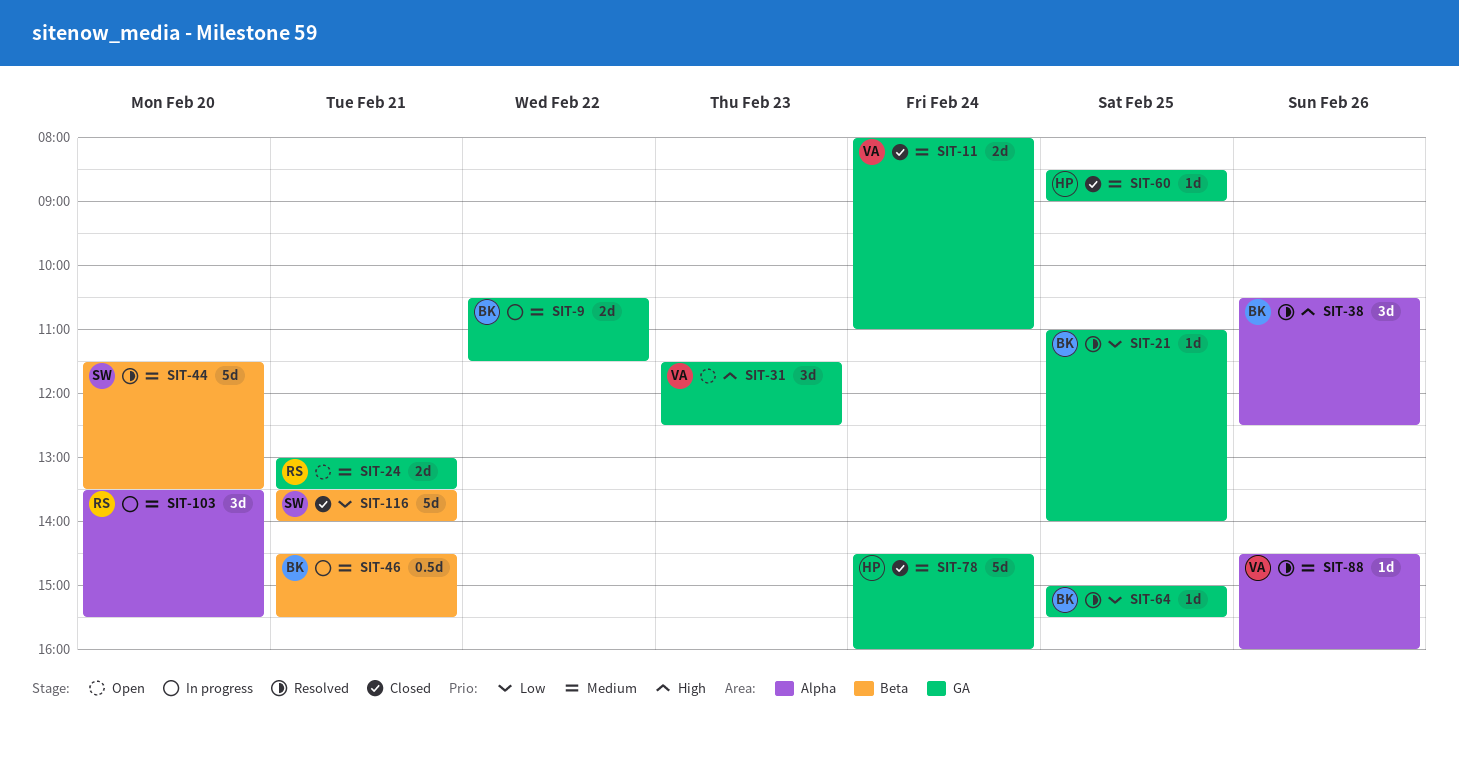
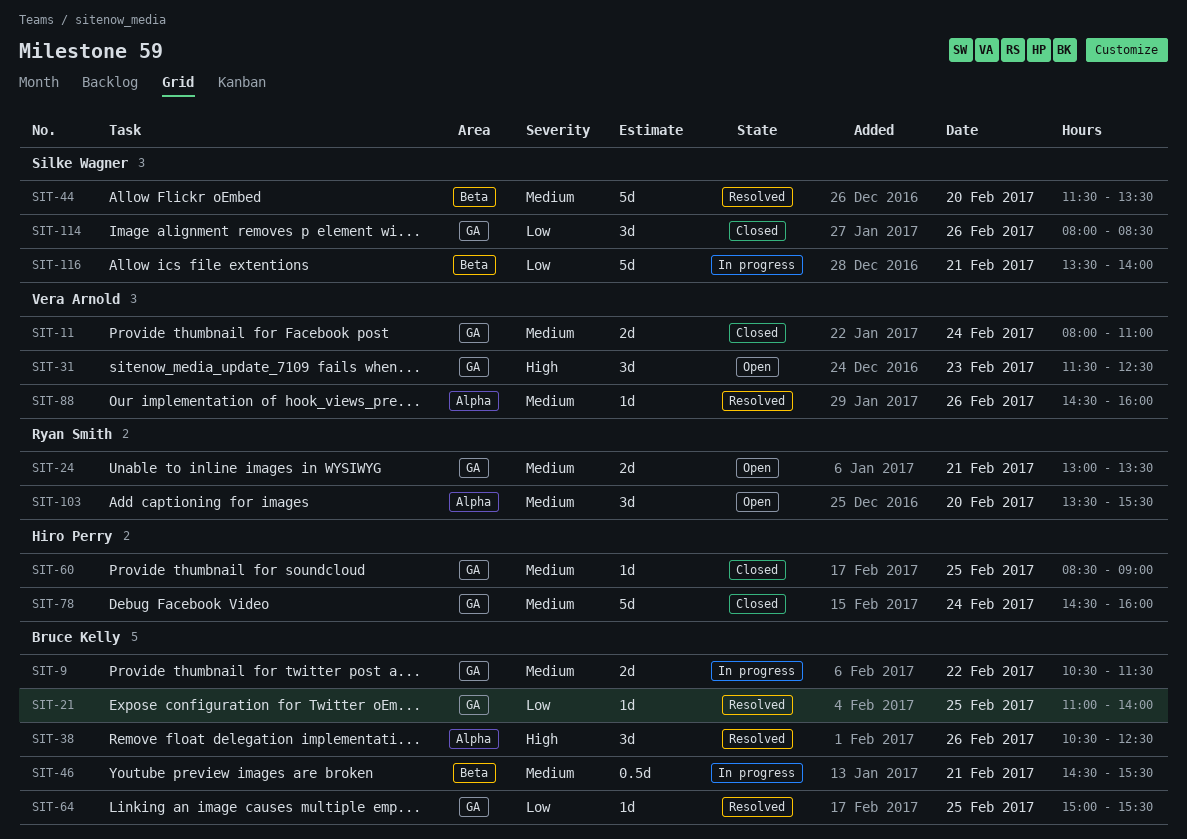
SIT-103, status: In progress -> Open
SIT-114: none -> present
SIT-116, status: Closed -> In progress

